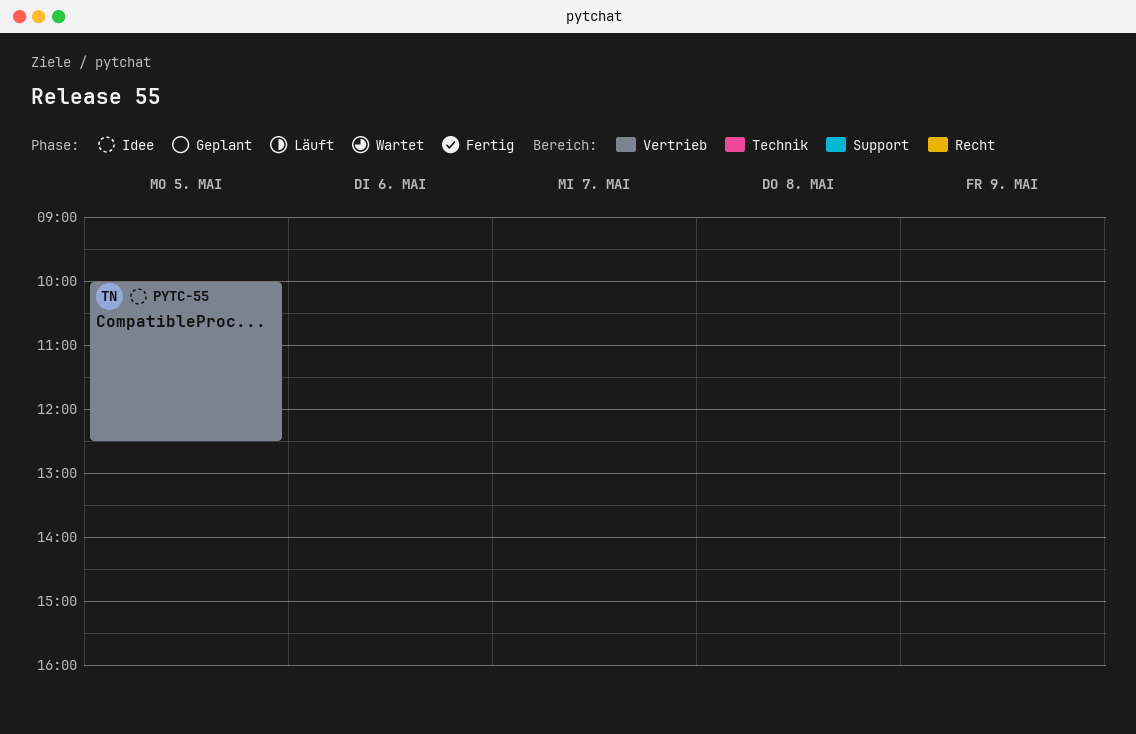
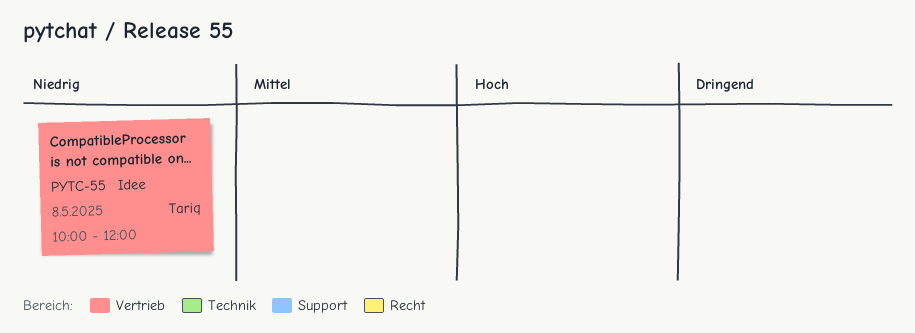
PYTC-55, day: May 5 -> May 8
PYTC-55, ends: 12:30 -> 12:00

